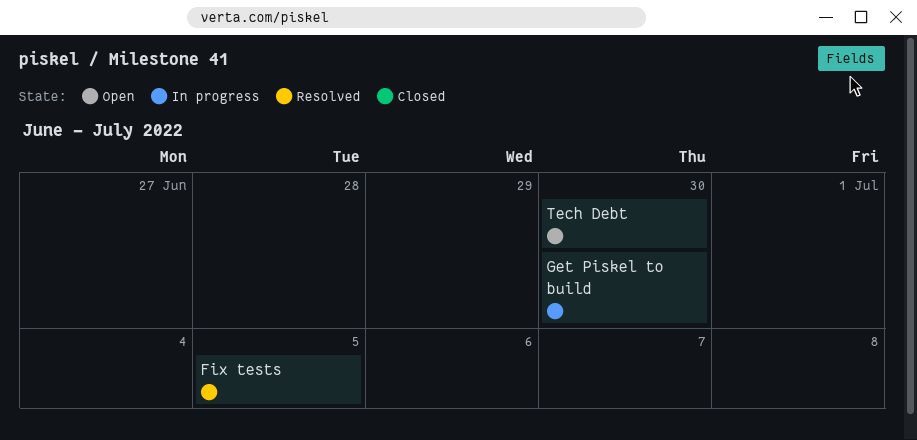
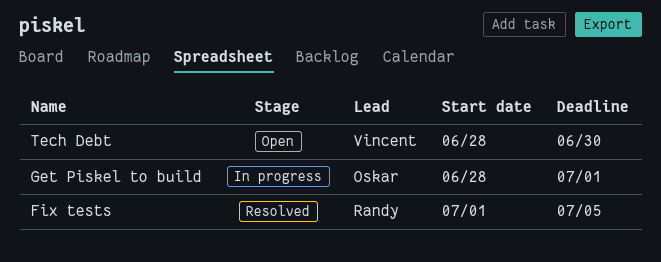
Get Piskel to build, due: Jun 30 -> Jul 1

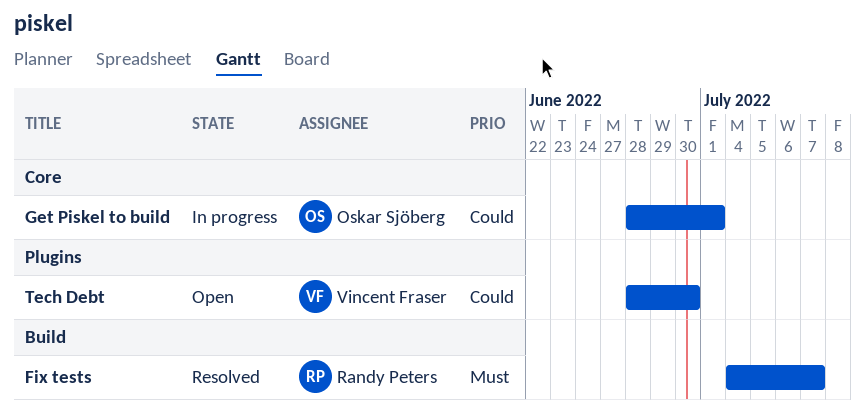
Fix tests, start: Jul 1 -> Jul 4
Fix tests, due: Jul 5 -> Jul 7

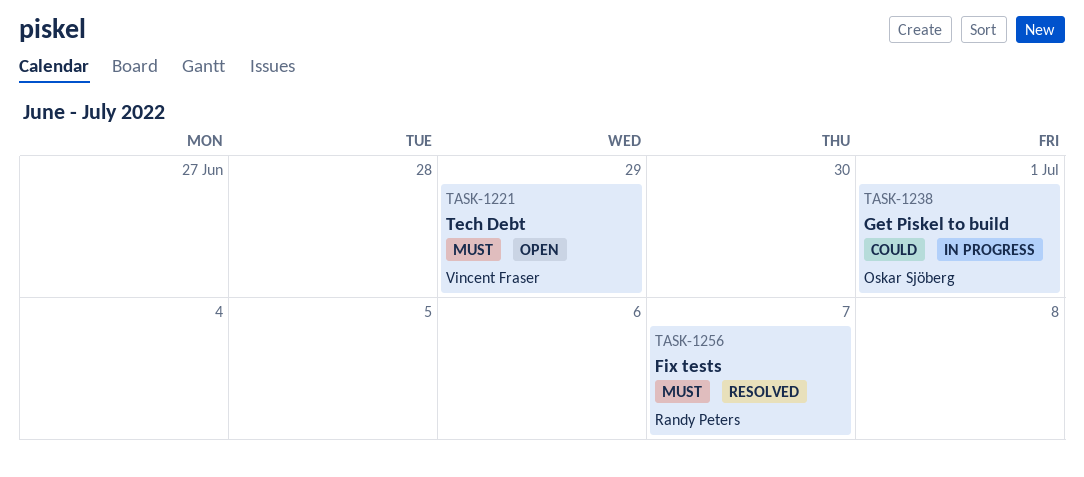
Tech Debt, priority: Could -> Must
Tech Debt, due: Jun 30 -> Jun 29

